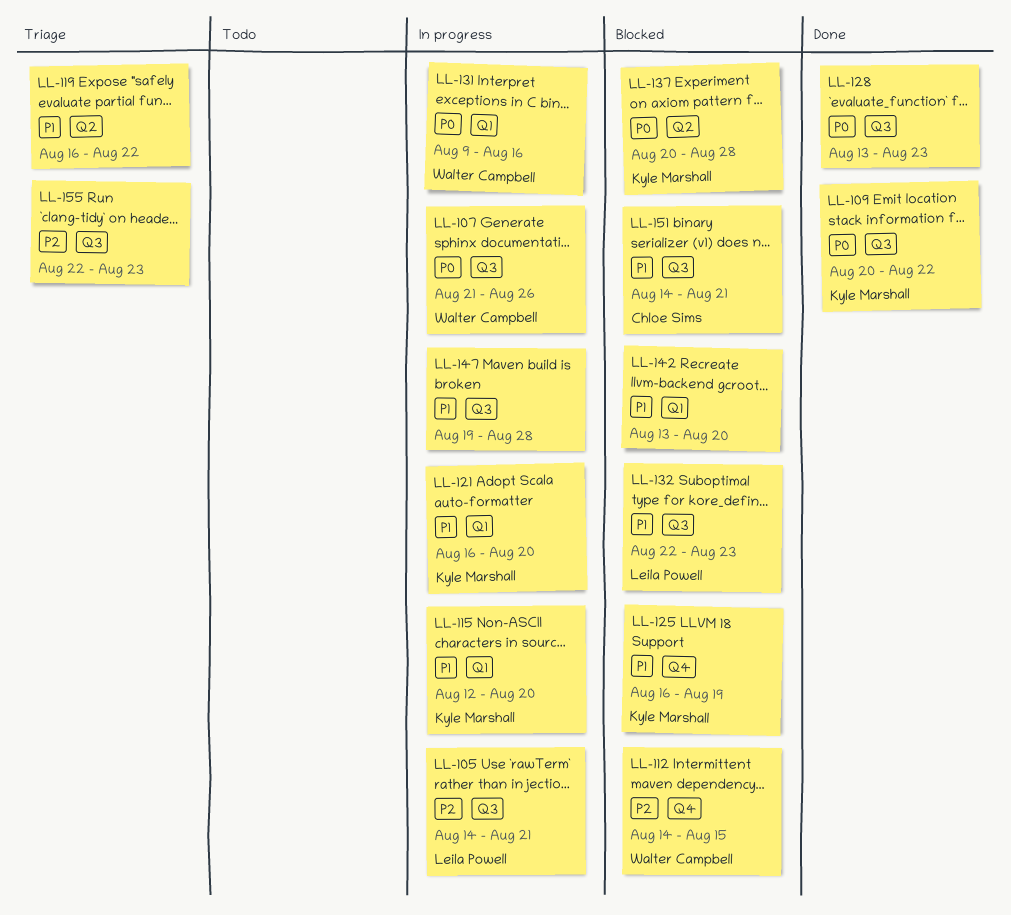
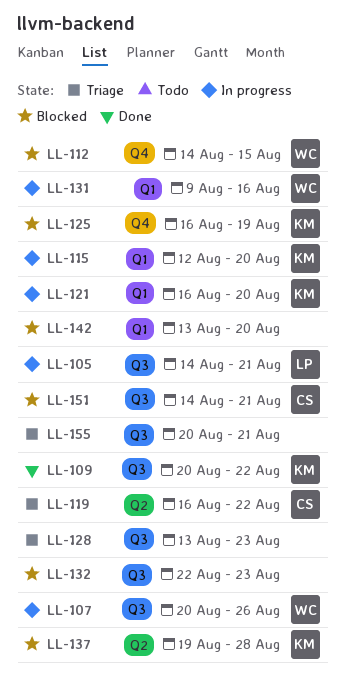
LL-107, start: Aug 21 -> Aug 20
LL-119, owner: none -> Chloe Sims
LL-128, status: Done -> Triage
LL-132, owner: Leila Powell -> none
LL-137, start: Aug 20 -> Aug 19
LL-147: present -> none
LL-155, start: Aug 22 -> Aug 20
LL-155, due: Aug 23 -> Aug 21

